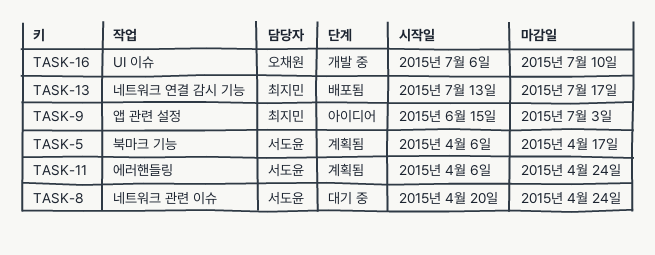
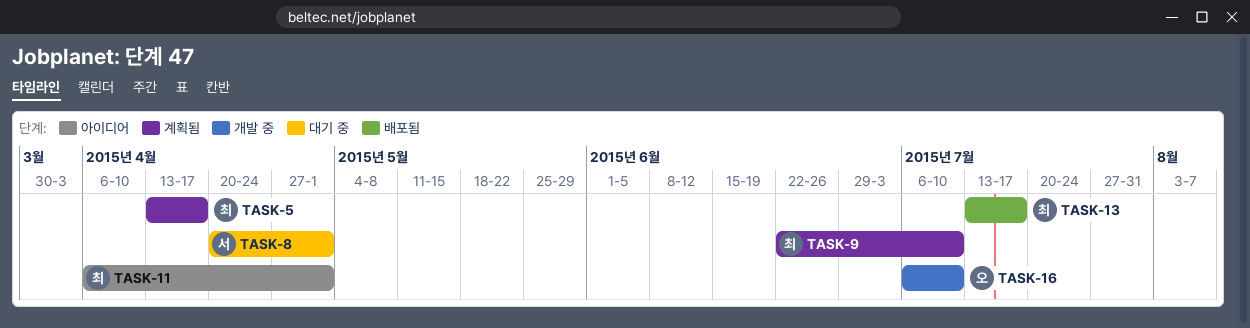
TASK-5, owner: 서도윤 -> 최지민
TASK-5, start: Apr 6 -> Apr 13
TASK-8, due: Apr 24 -> May 1
TASK-9, status: 아이디어 -> 계획됨
TASK-9, start: Jun 15 -> Jun 22
TASK-9, due: Jul 3 -> Jul 10
TASK-11, status: 계획됨 -> 아이디어
TASK-11, owner: 서도윤 -> 최지민
TASK-11, due: Apr 24 -> May 1

